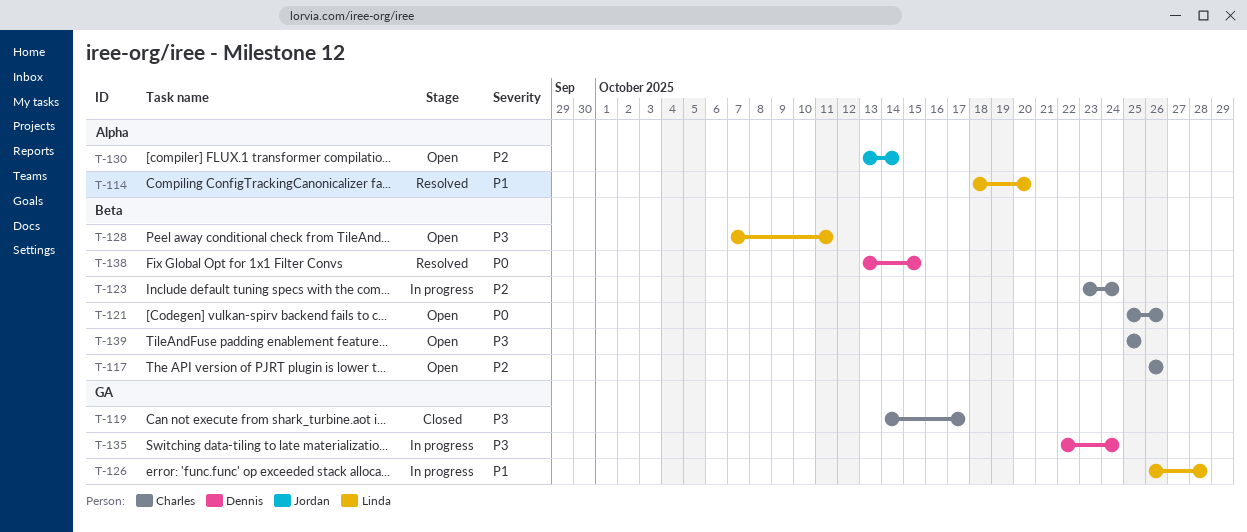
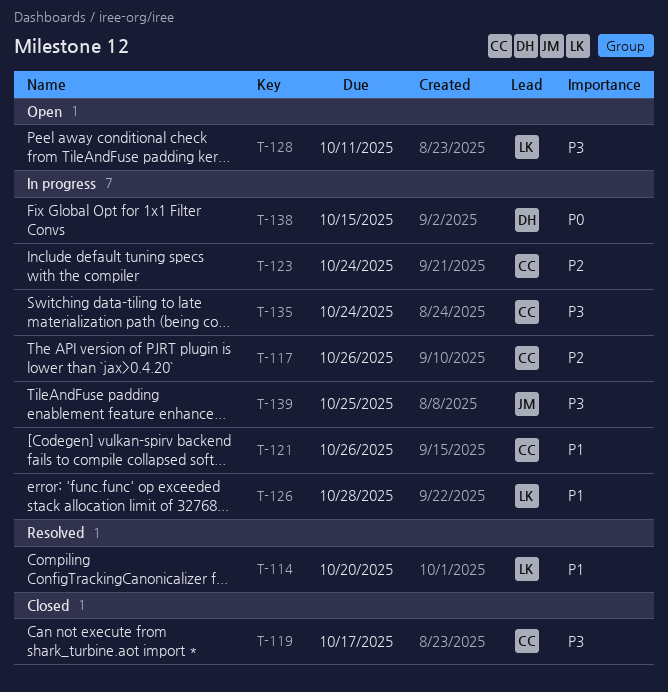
T-117, status: Open -> In progress
T-121, status: Open -> In progress
T-121, priority: P0 -> P1
T-130: present -> none
T-135, owner: Dennis -> Charles
T-138, status: Resolved -> In progress
T-139, status: Open -> In progress
T-139, owner: Charles -> Jordan

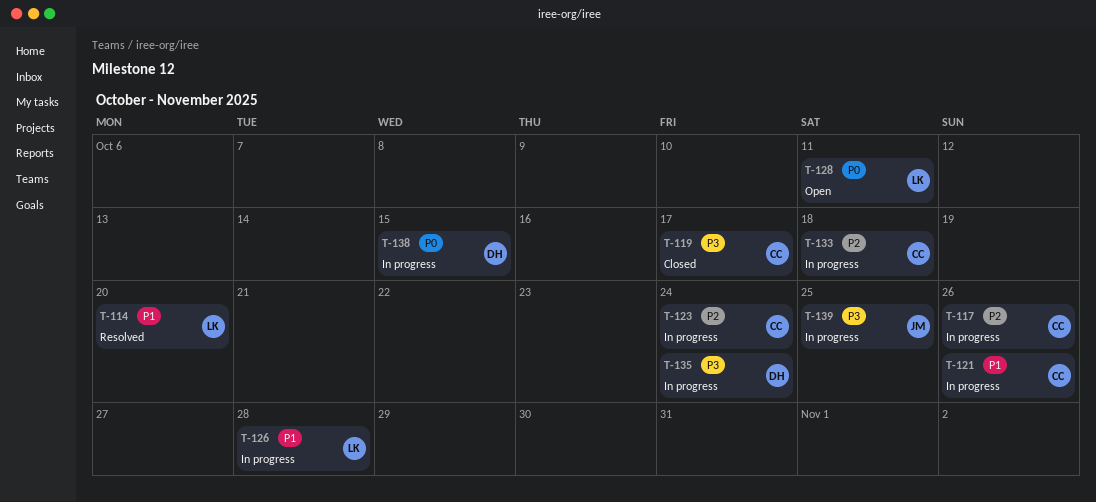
T-128, priority: P3 -> P0
T-133: none -> present
T-135, owner: CC -> DH

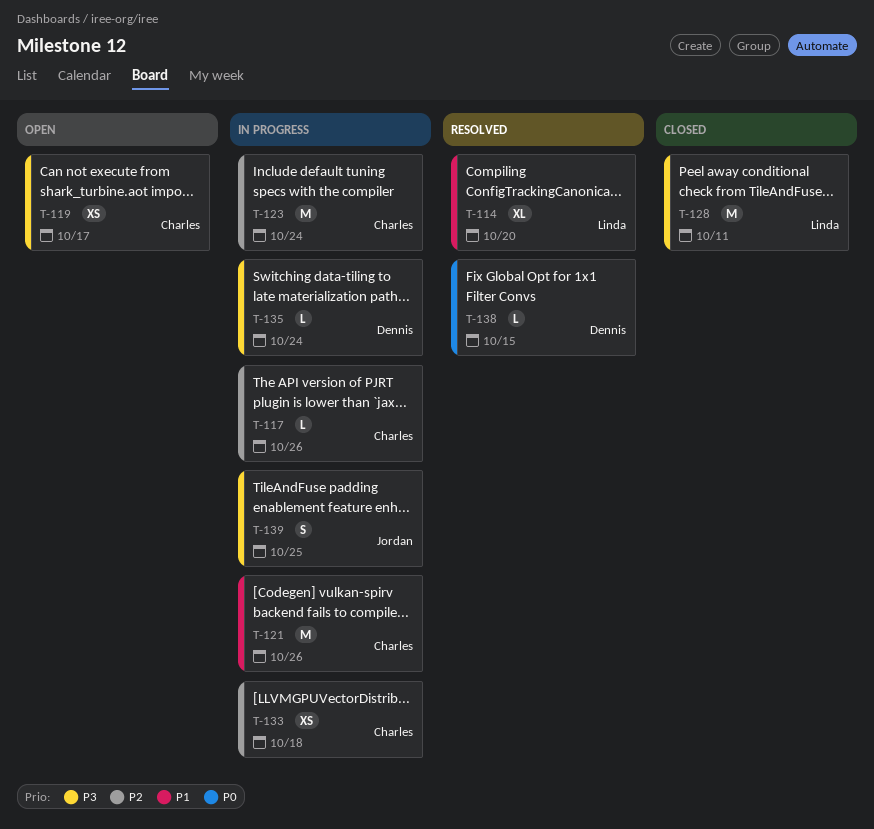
T-119, status: Closed -> Open
T-126: present -> none
T-128, status: Open -> Closed
T-128, priority: P0 -> P3
T-138, status: In progress -> Resolved

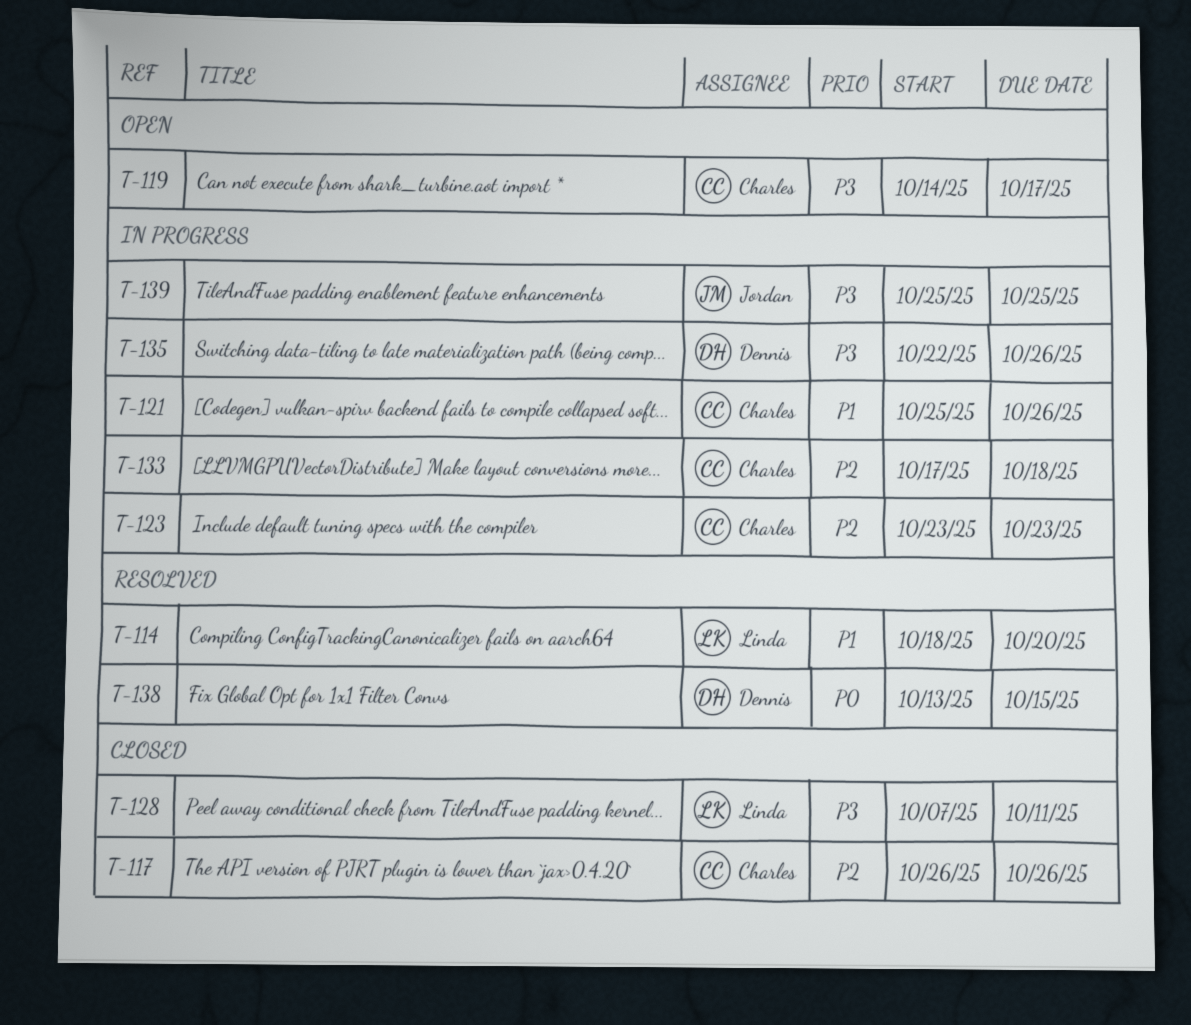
T-117, status: In progress -> Closed
T-123, due: Oct 24 -> Oct 23
T-135, due: Oct 24 -> Oct 26

